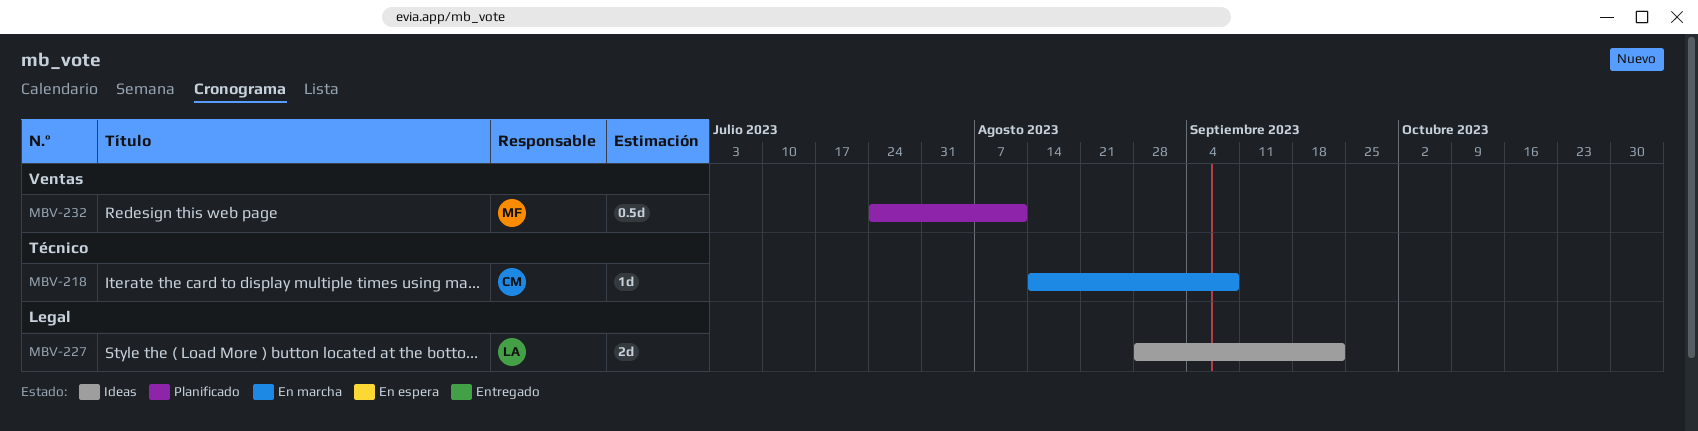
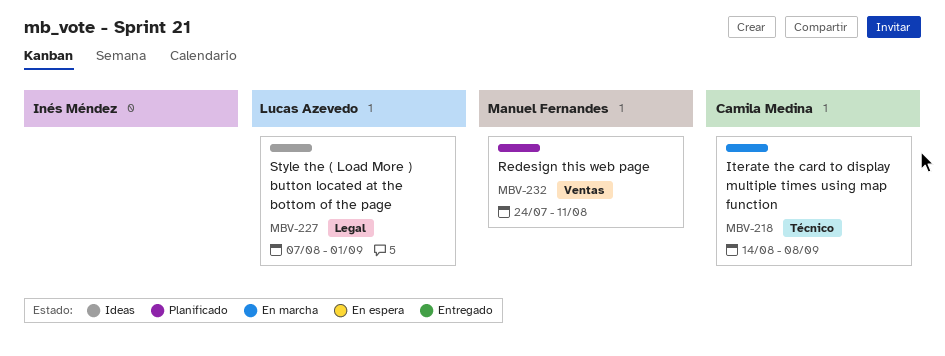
MBV-227, start: Aug 28 -> Aug 7
MBV-227, due: Sep 22 -> Sep 1

